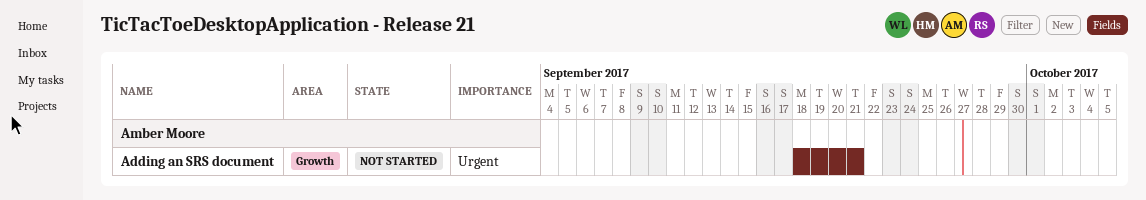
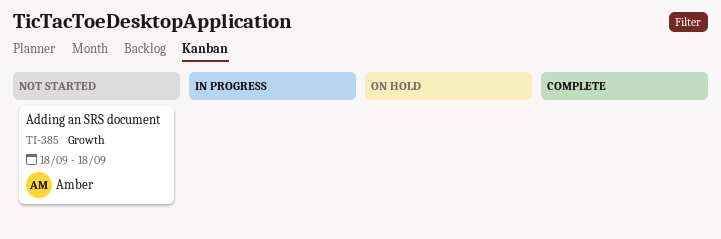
Adding an SRS document, due: Sep 21 -> Sep 18

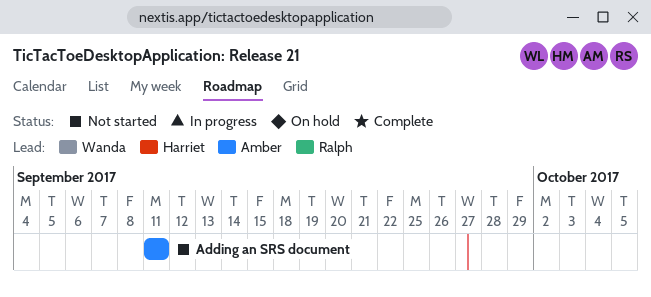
Adding an SRS document, start: Sep 18 -> Sep 11
Adding an SRS document, due: Sep 18 -> Sep 11

